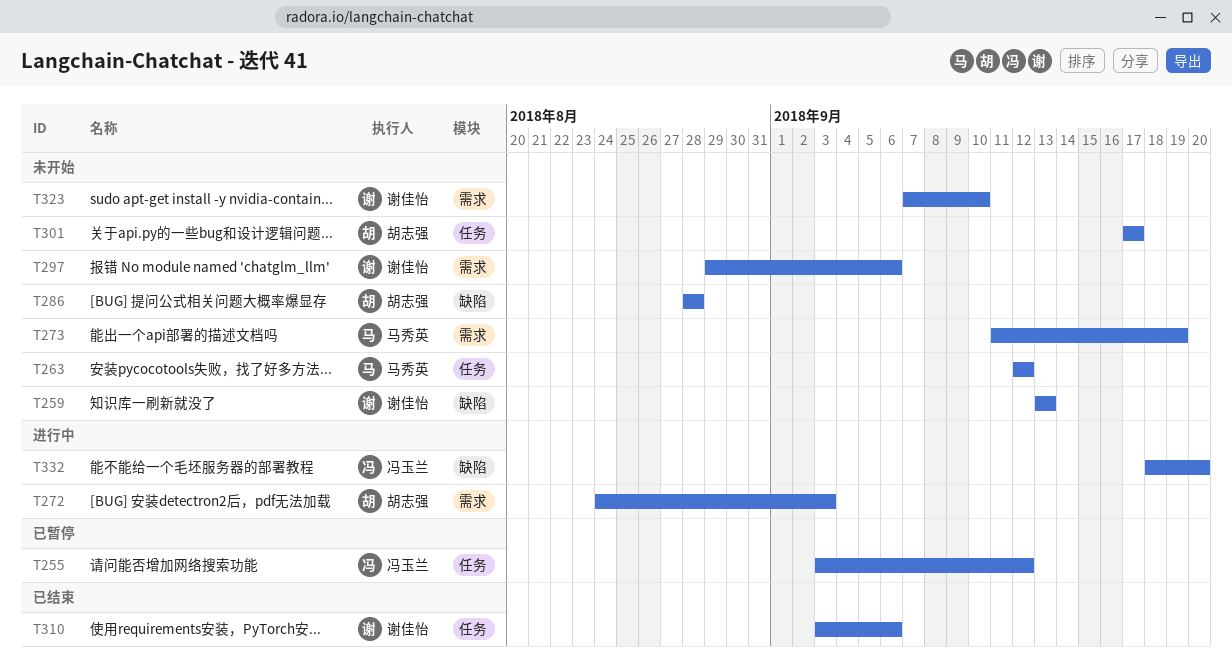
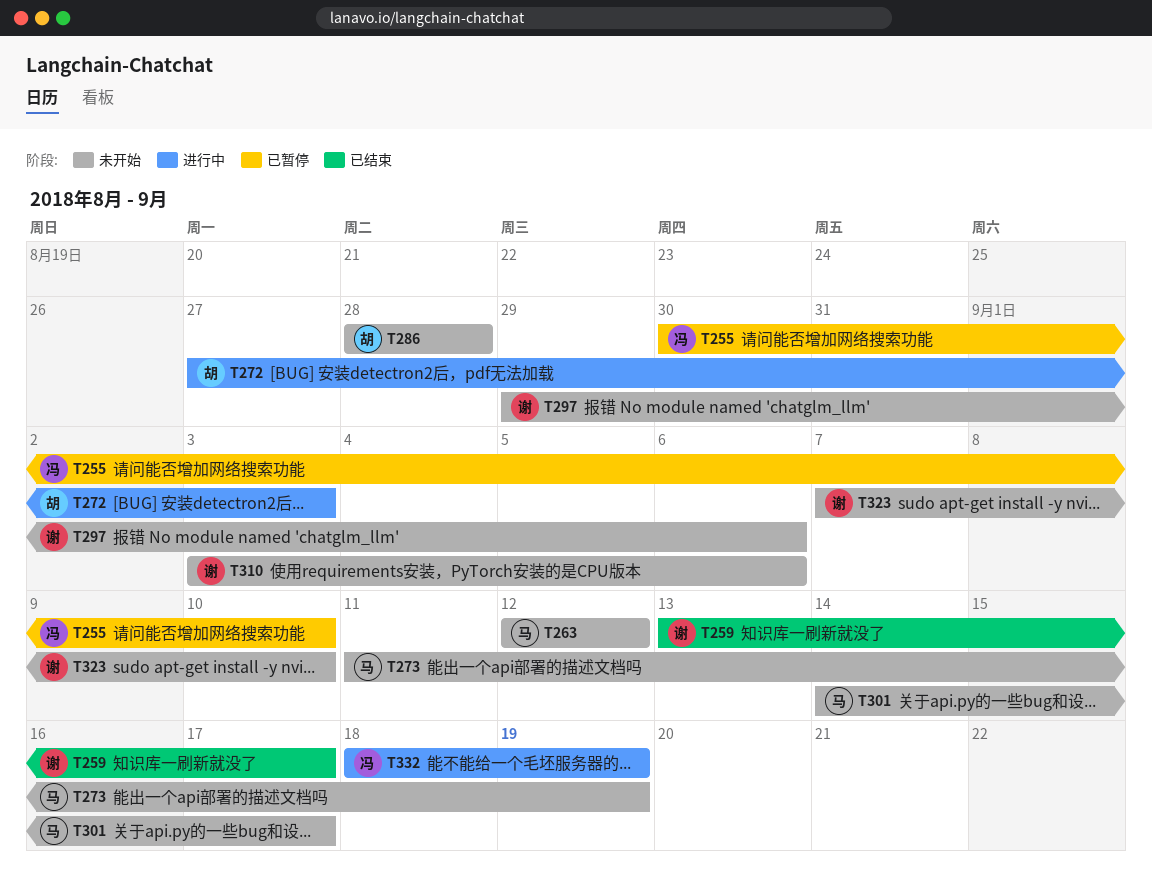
T255, start: Sep 3 -> Aug 30
T255, due: Sep 12 -> Sep 10
T259, status: 未开始 -> 已结束
T259, due: Sep 13 -> Sep 17
T272, start: Aug 24 -> Aug 27
T301, owner: 胡志强 -> 马秀英
T301, start: Sep 17 -> Sep 14
T310, status: 已结束 -> 未开始
T332, due: Sep 20 -> Sep 19

